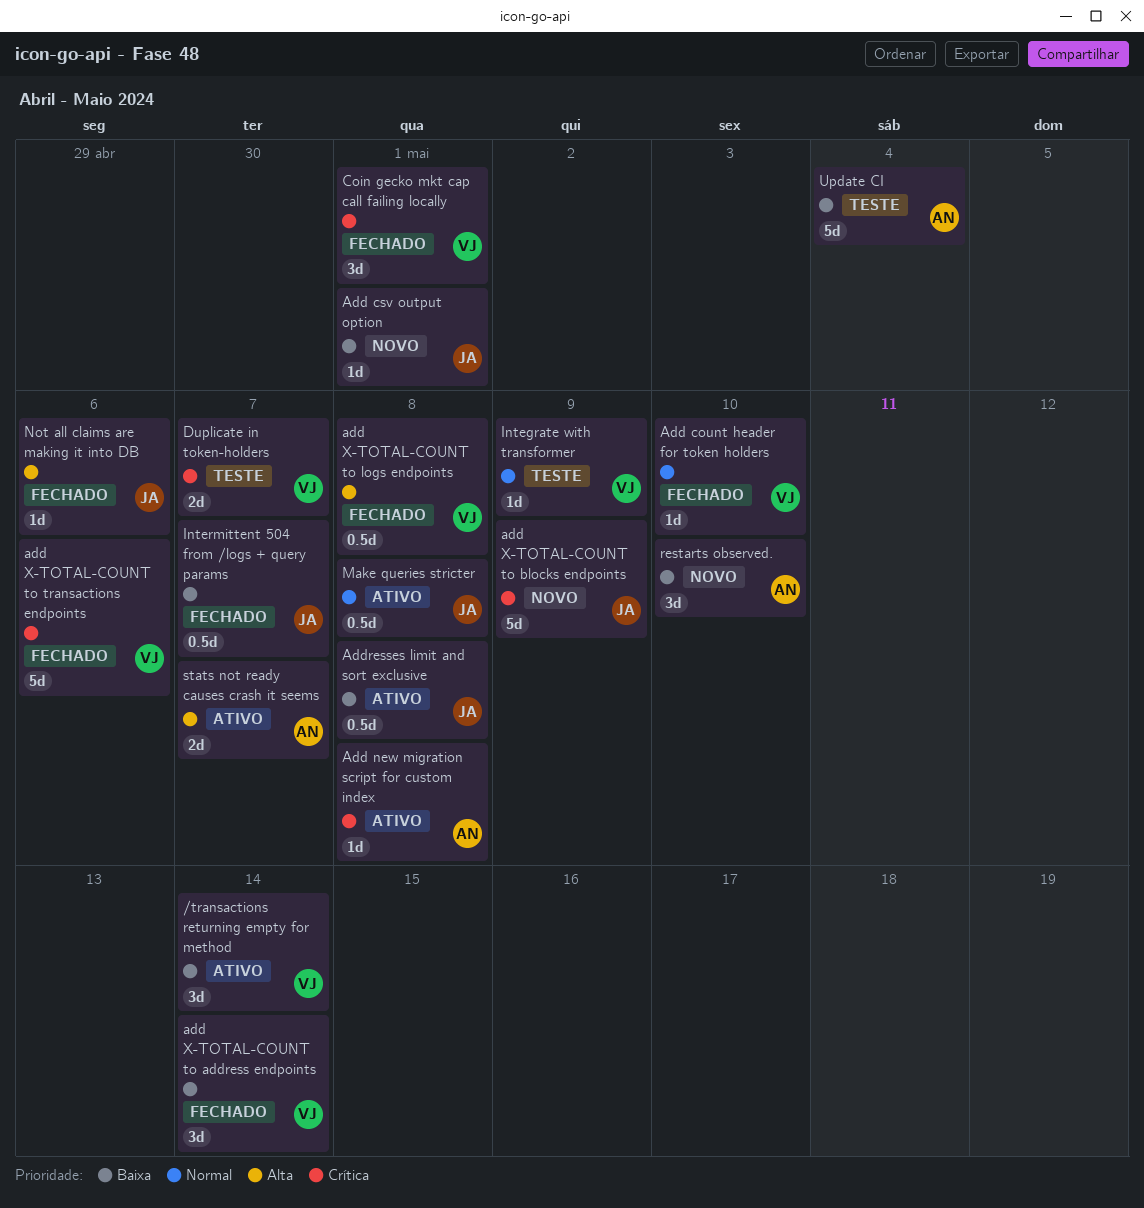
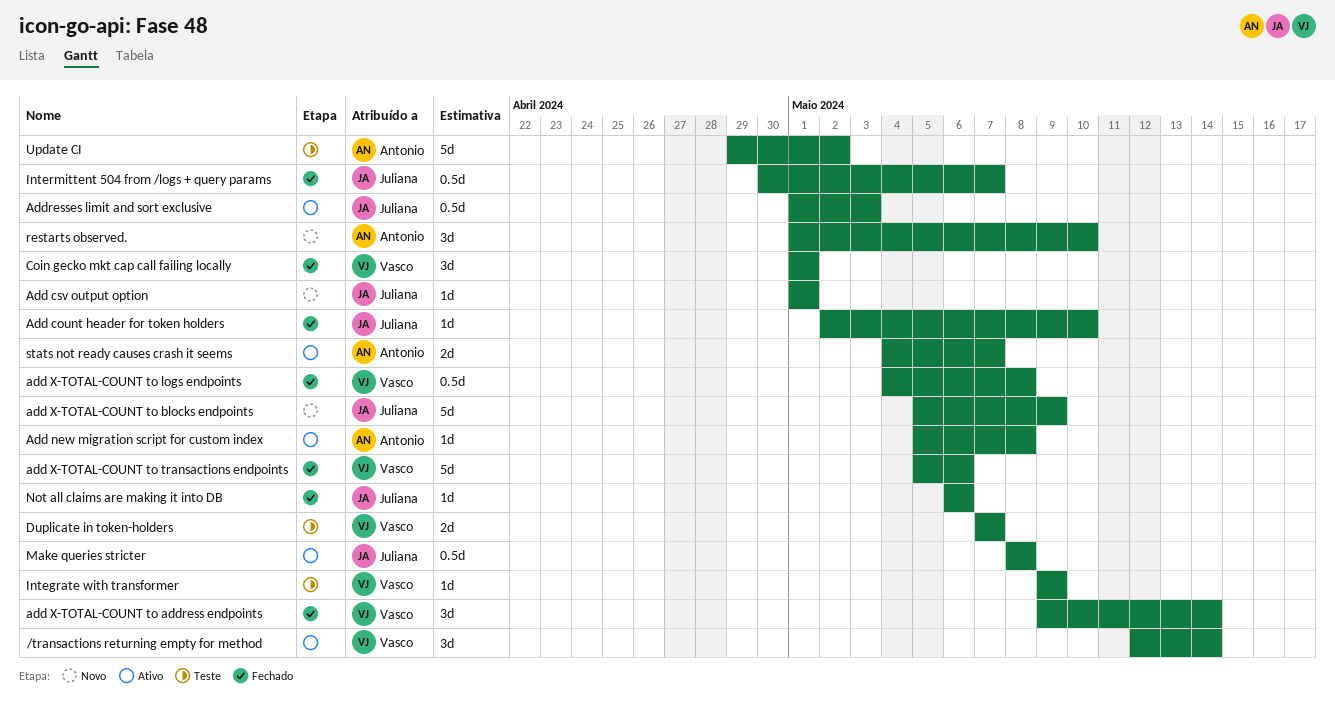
Add count header for token holders, owner: Vasco -> Juliana
Addresses limit and sort exclusive, due: May 8 -> May 3
Update CI, due: May 4 -> May 2

